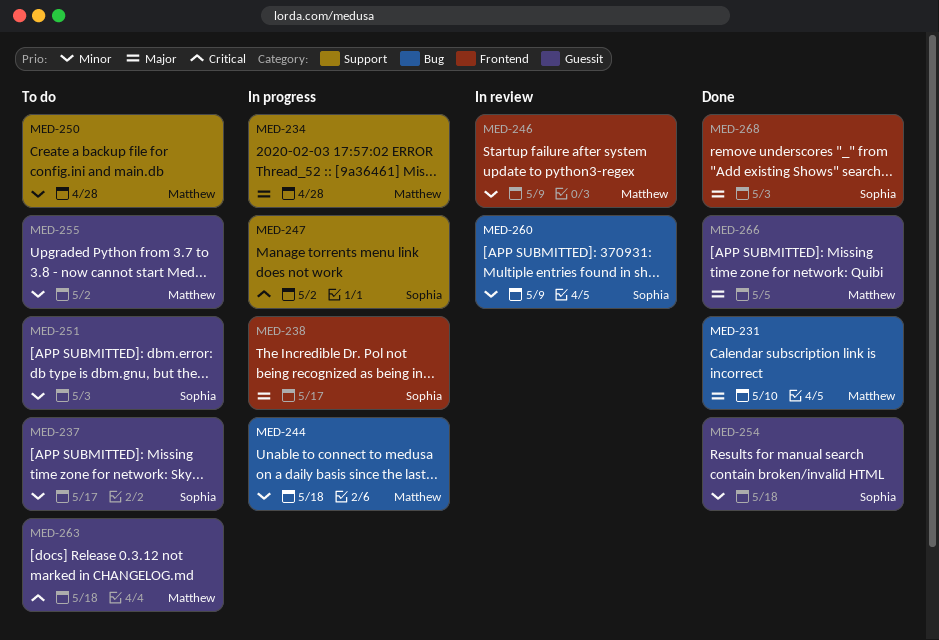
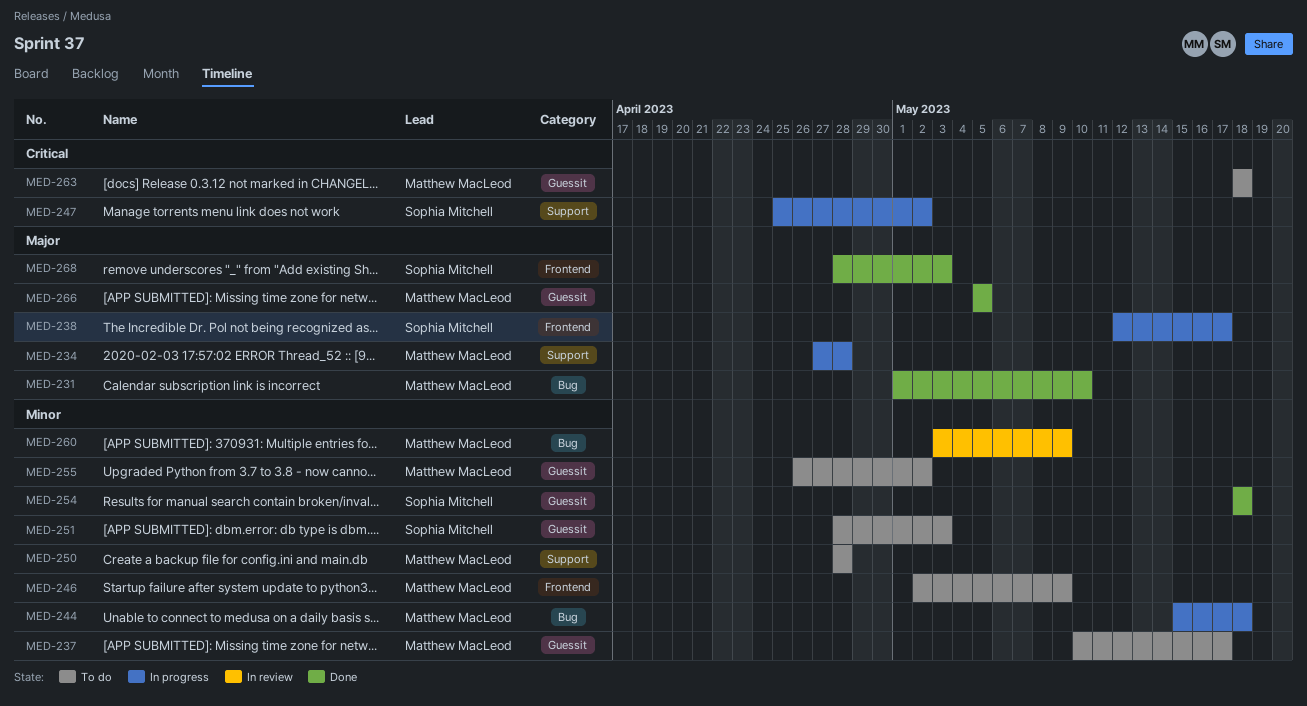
MED-237, owner: Sophia Mitchell -> Matthew MacLeod
MED-246, status: In review -> To do
MED-260, owner: Sophia Mitchell -> Matthew MacLeod

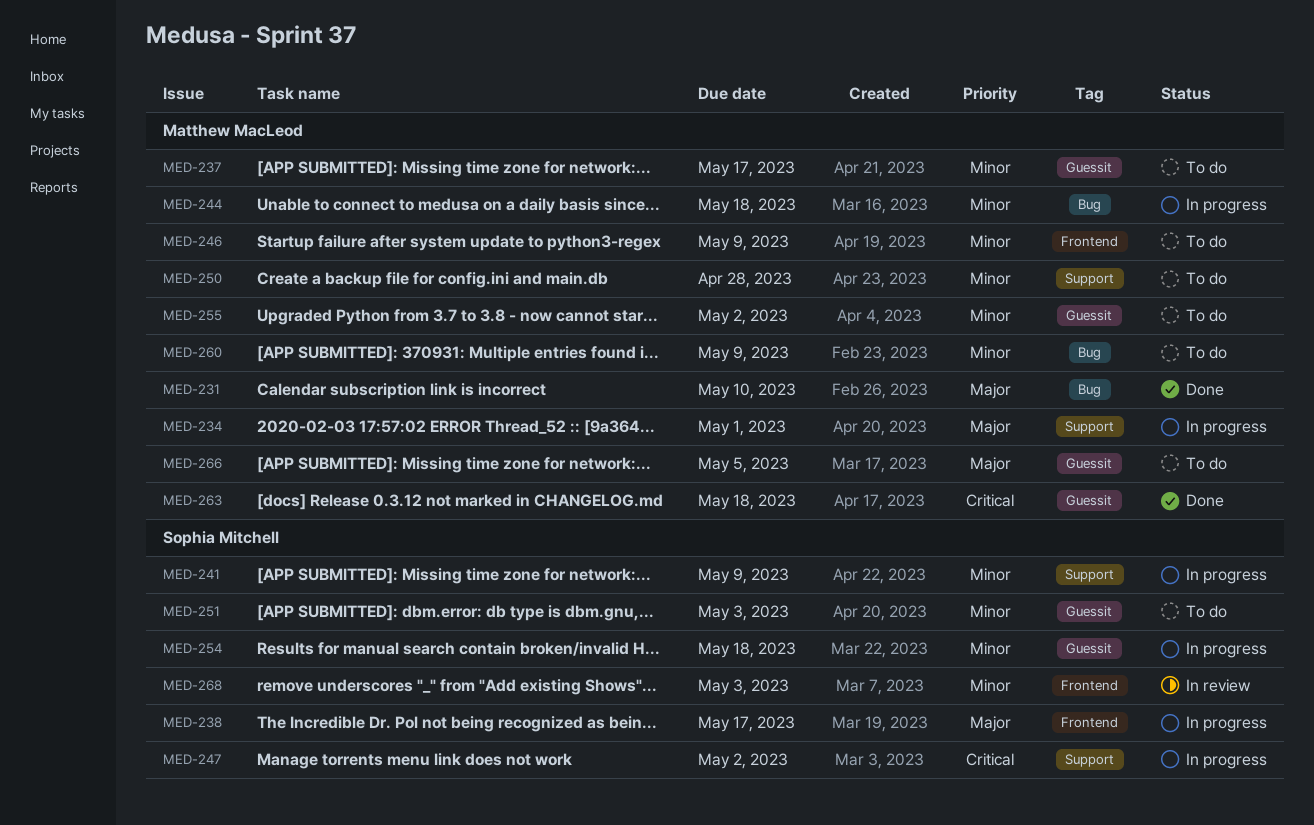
MED-234, due: Apr 28 -> May 1
MED-241: none -> present
MED-254, status: Done -> In progress
MED-260, status: In review -> To do
MED-263, status: To do -> Done
MED-266, status: Done -> To do
MED-268, status: Done -> In review
MED-268, priority: Major -> Minor

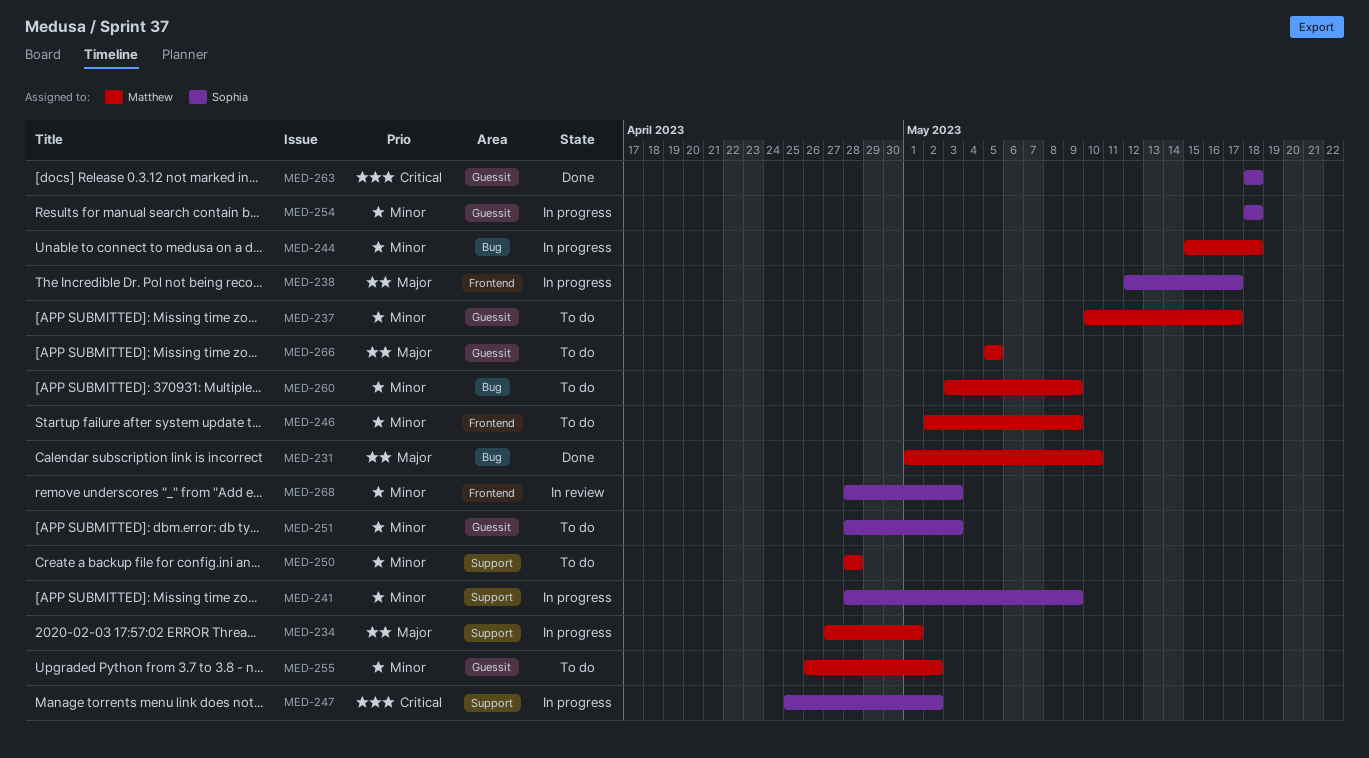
MED-263, owner: Matthew MacLeod -> Sophia Mitchell

